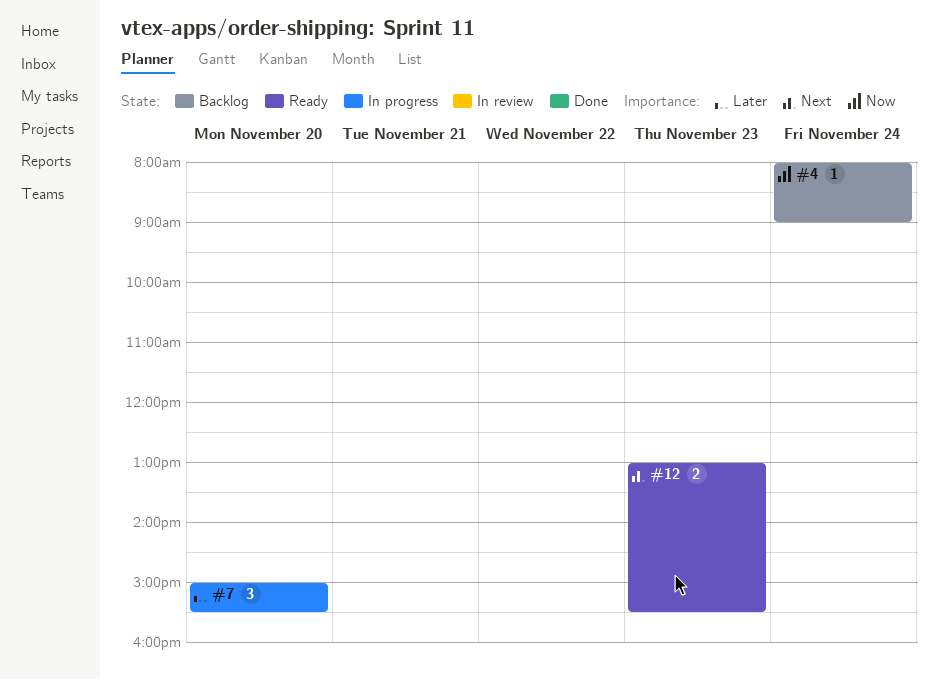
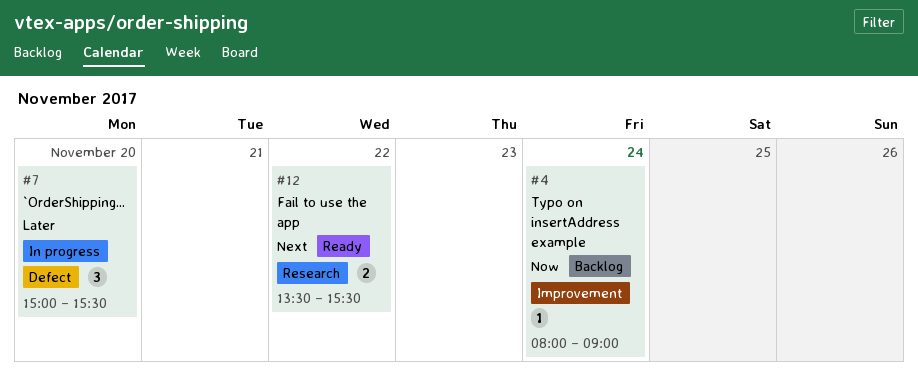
#12, day: Nov 23 -> Nov 22
#12, begins: 13:00 -> 13:30

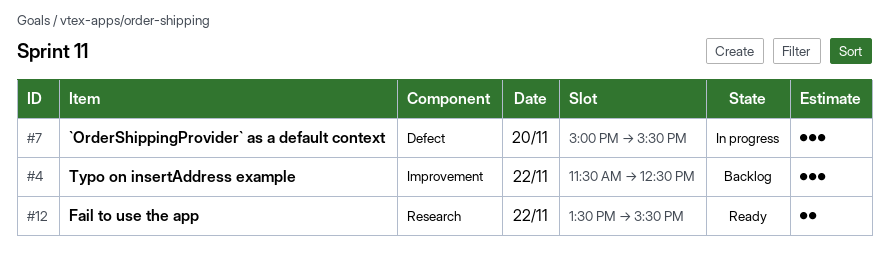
#4, estimate: 1 -> 3
#4, day: Nov 24 -> Nov 22
#4, begins: 08:00 -> 11:30
#4, ends: 09:00 -> 12:30

